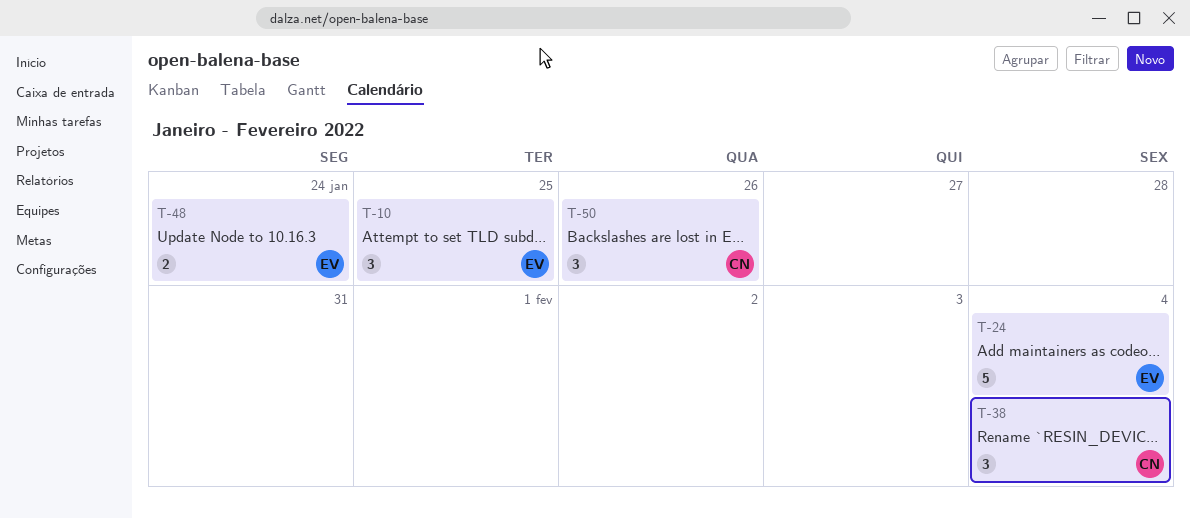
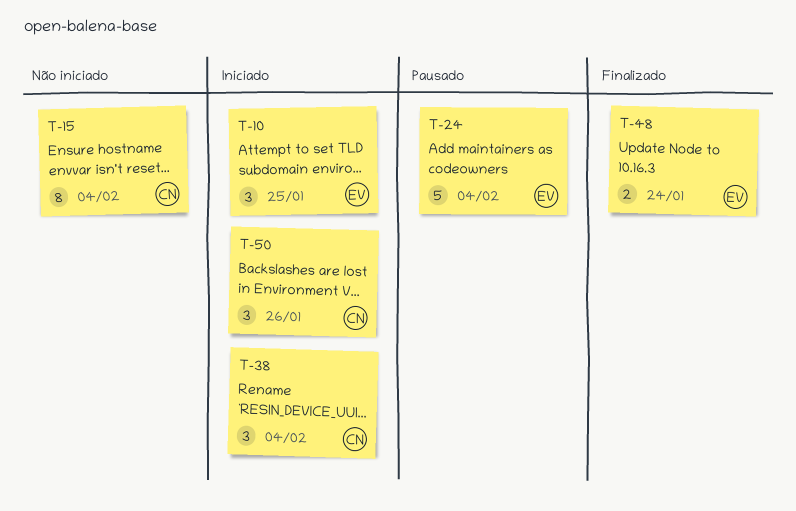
T-15: none -> present

